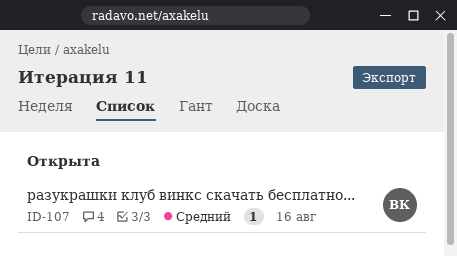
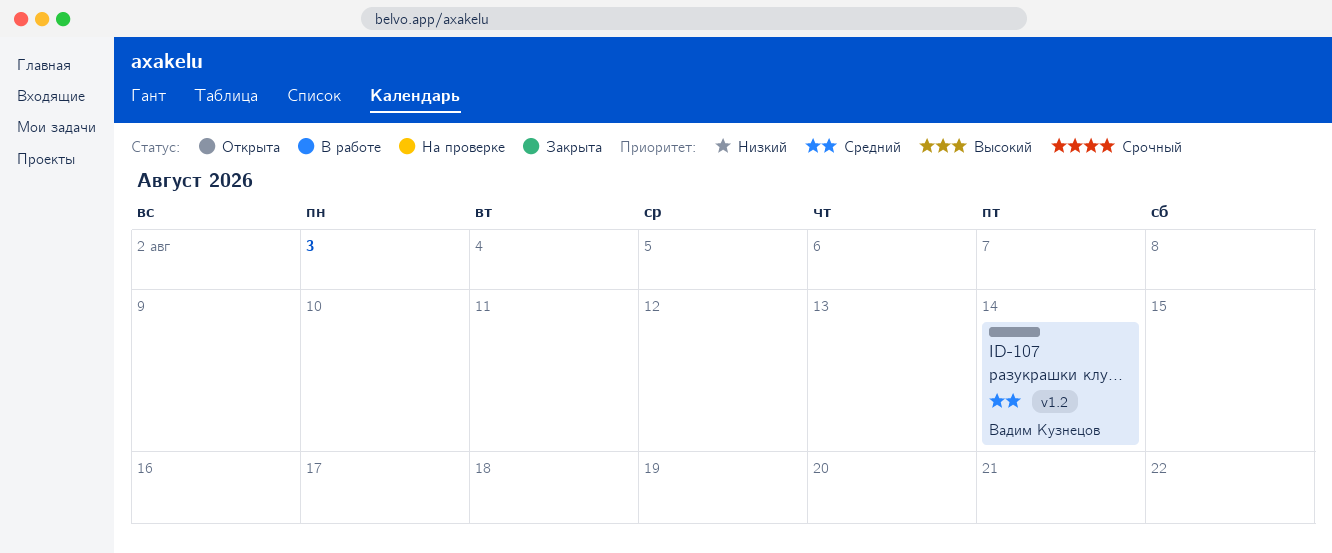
ID-107, due: Aug 16 -> Aug 14

